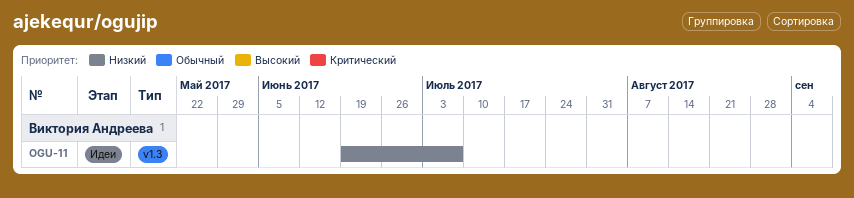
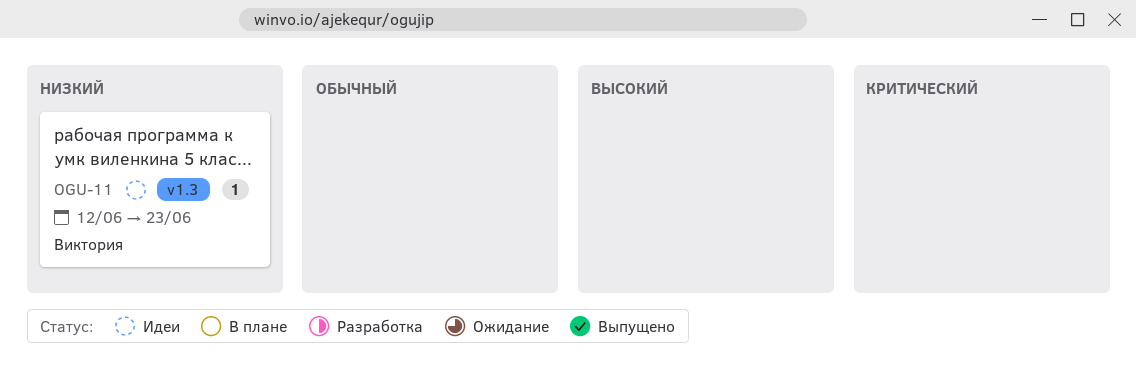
OGU-11, start: Jun 19 -> Jun 12
OGU-11, due: Jul 7 -> Jun 23

